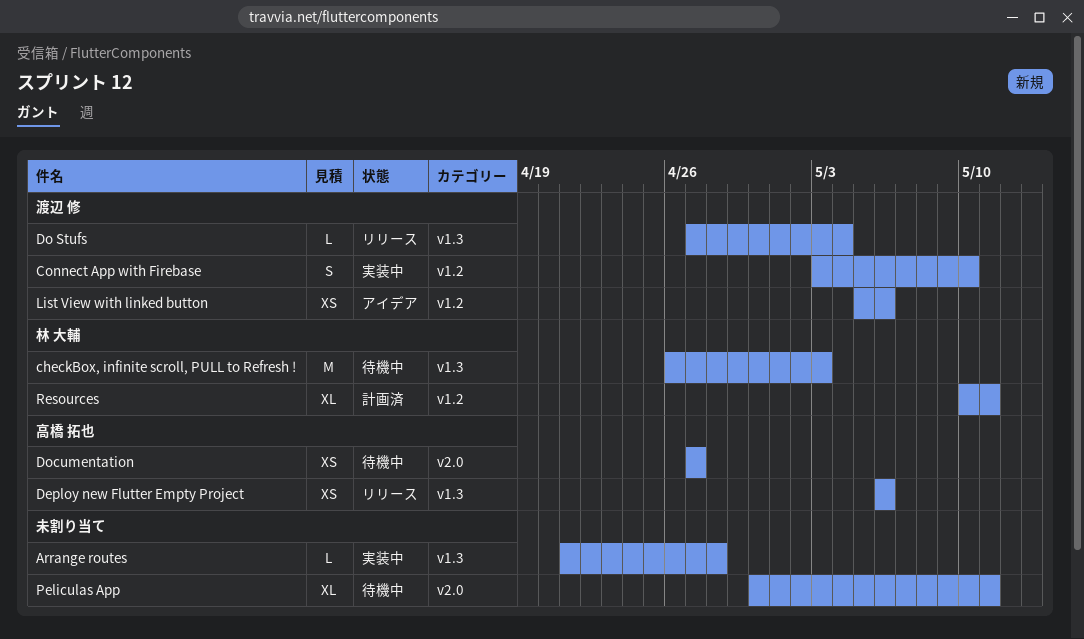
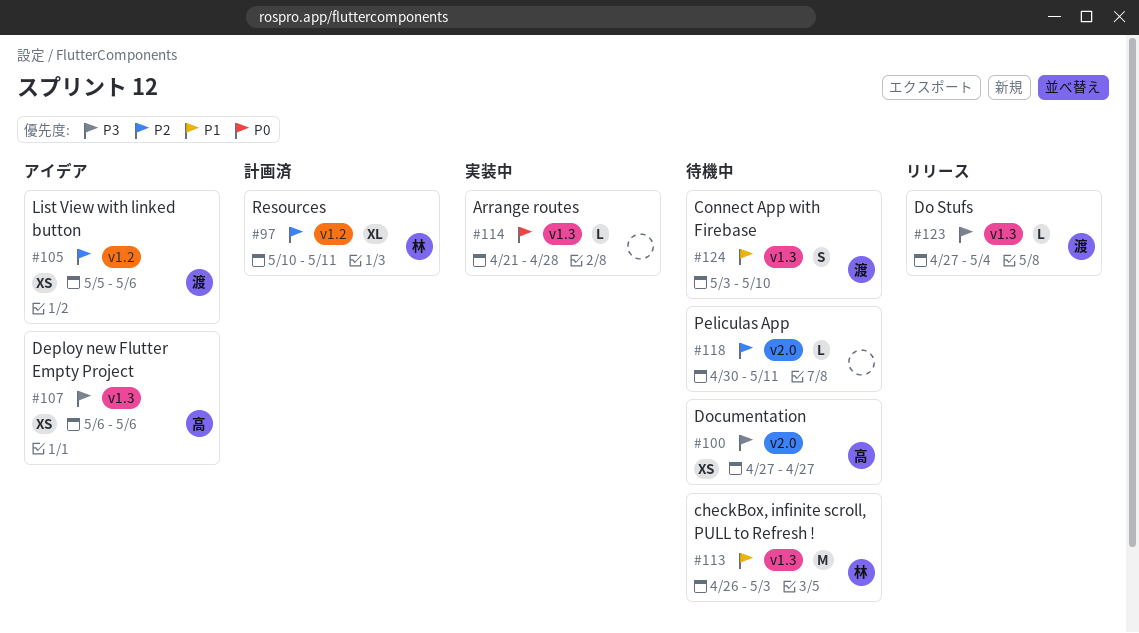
Connect App with Firebase, status: 実装中 -> 待機中
Connect App with Firebase, label: v1.2 -> v1.3
Deploy new Flutter Empty Project, status: リリース -> アイデア
Peliculas App, estimate: XL -> L

